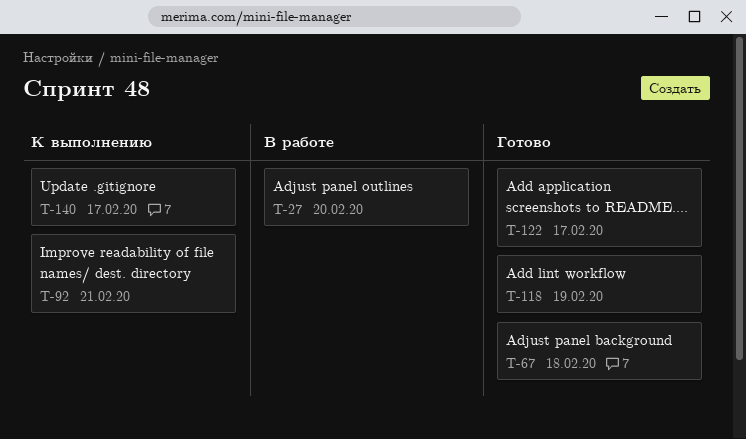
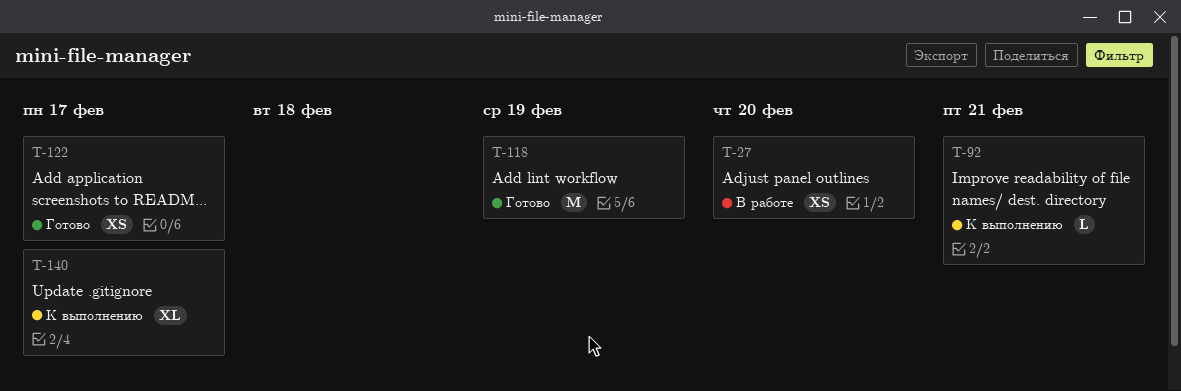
T-67: present -> none

